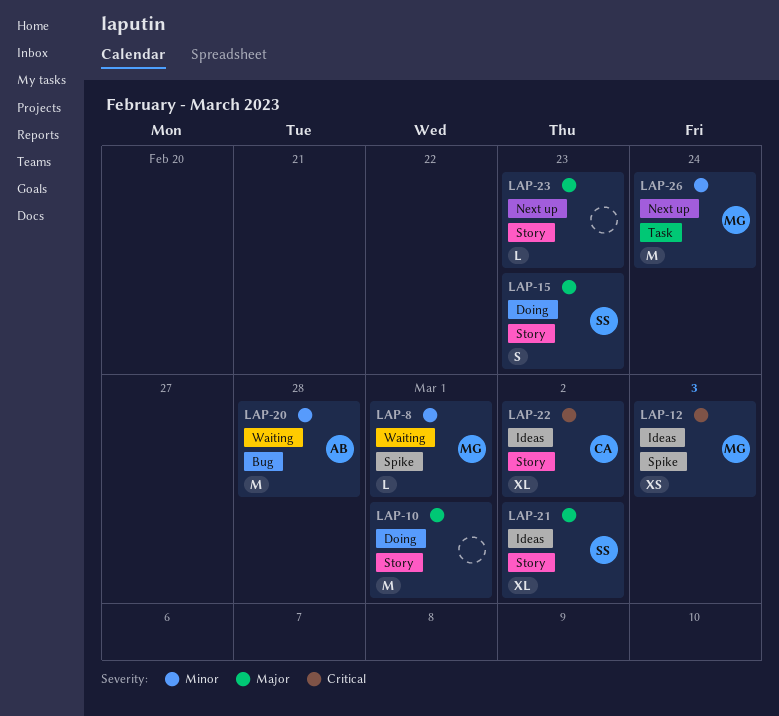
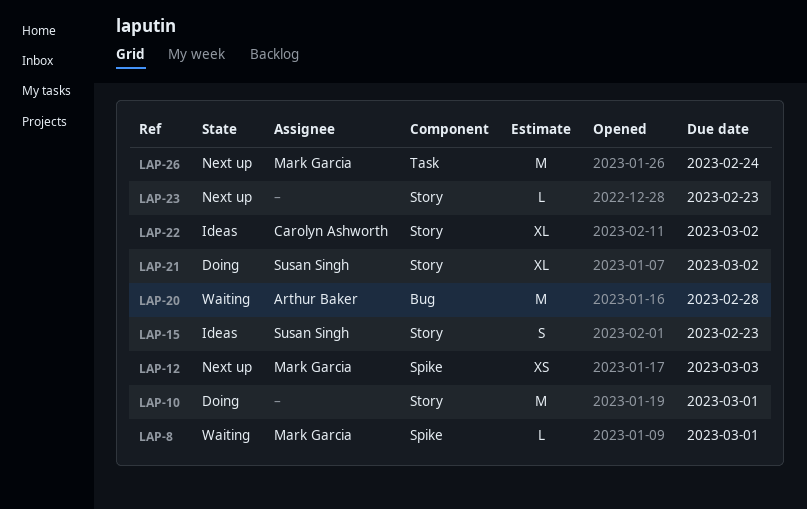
LAP-12, status: Ideas -> Next up
LAP-15, status: Doing -> Ideas
LAP-21, status: Ideas -> Doing

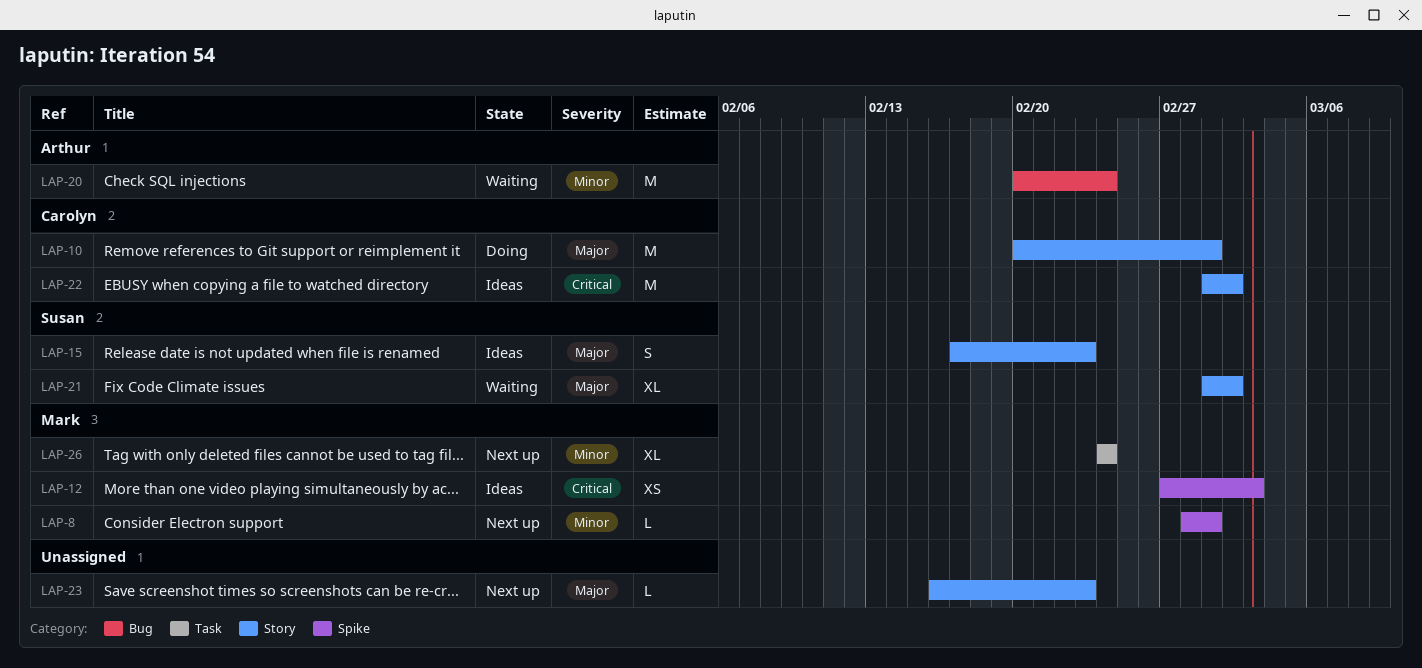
LAP-8, status: Waiting -> Next up
LAP-10, owner: none -> Carolyn Ashworth
LAP-12, status: Next up -> Ideas
LAP-20, due: Feb 28 -> Feb 24
LAP-21, status: Doing -> Waiting
LAP-22, estimate: XL -> M
LAP-26, estimate: M -> XL

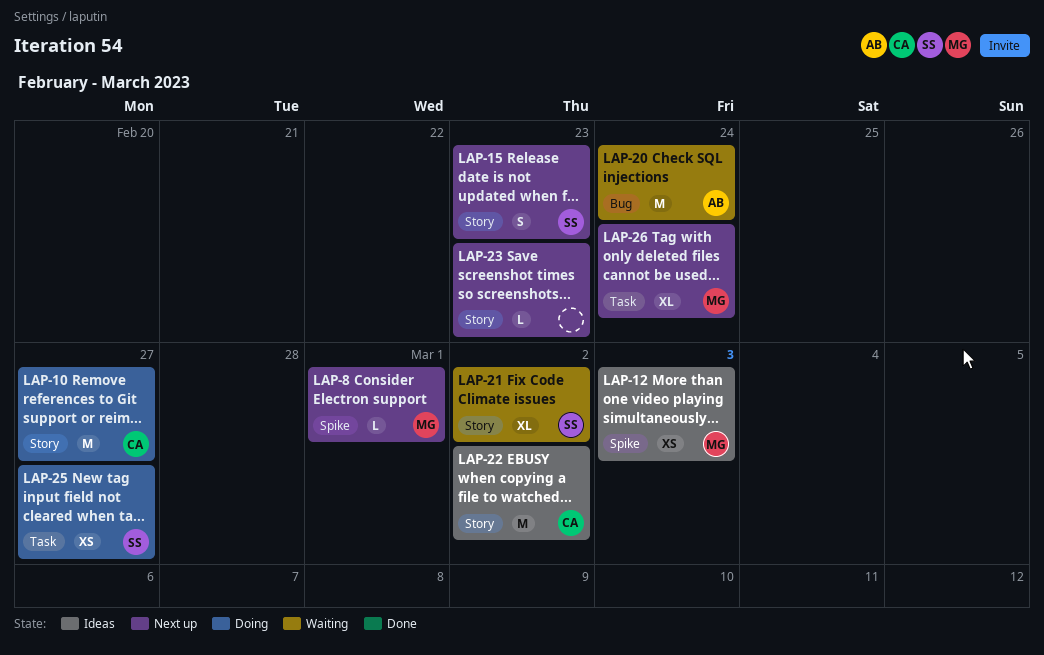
LAP-10, due: Mar 1 -> Feb 27
LAP-15, status: Ideas -> Next up
LAP-25: none -> present

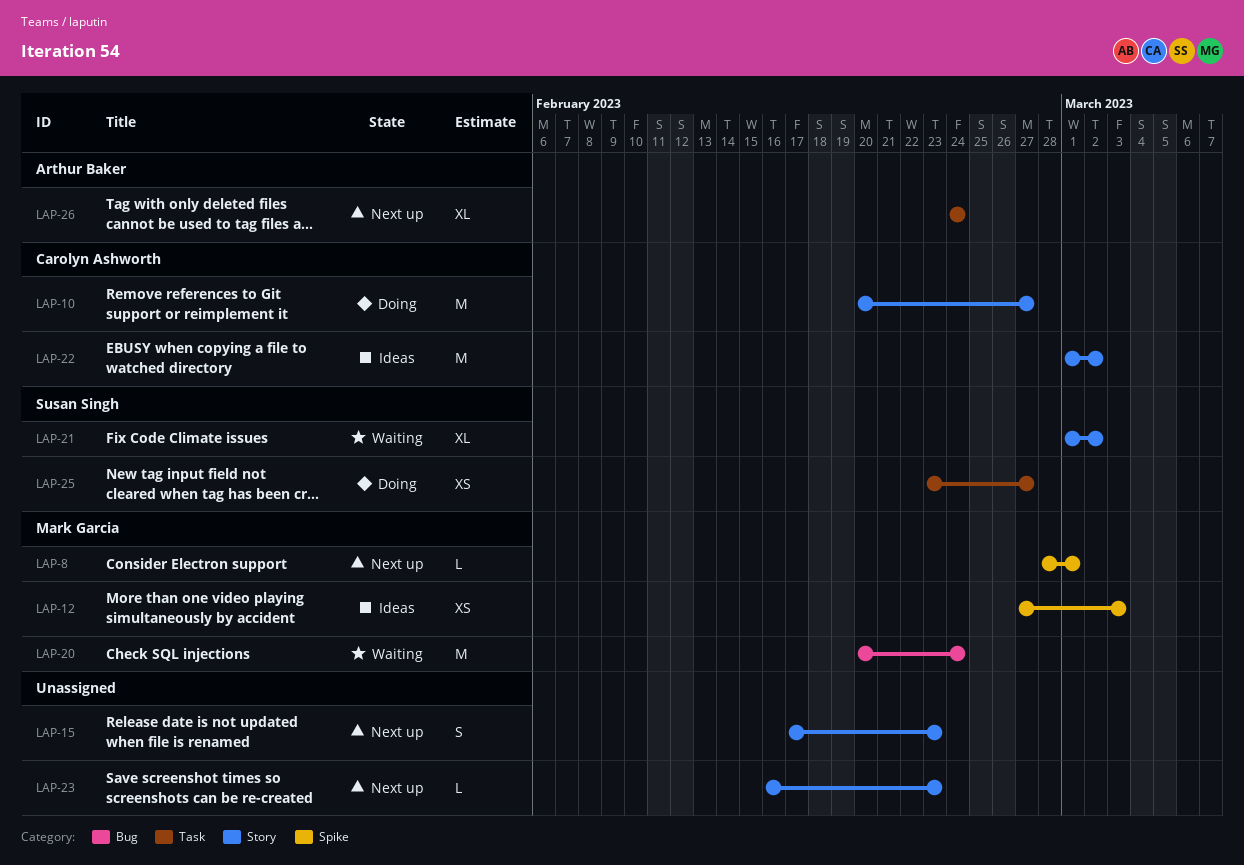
LAP-15, owner: Susan Singh -> none
LAP-20, owner: Arthur Baker -> Mark Garcia
LAP-26, owner: Mark Garcia -> Arthur Baker

